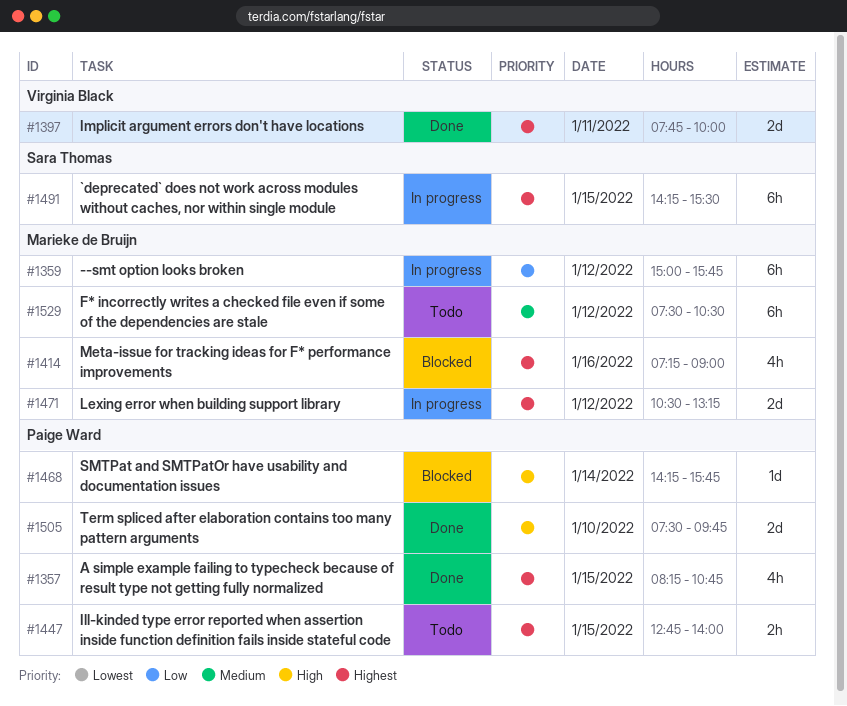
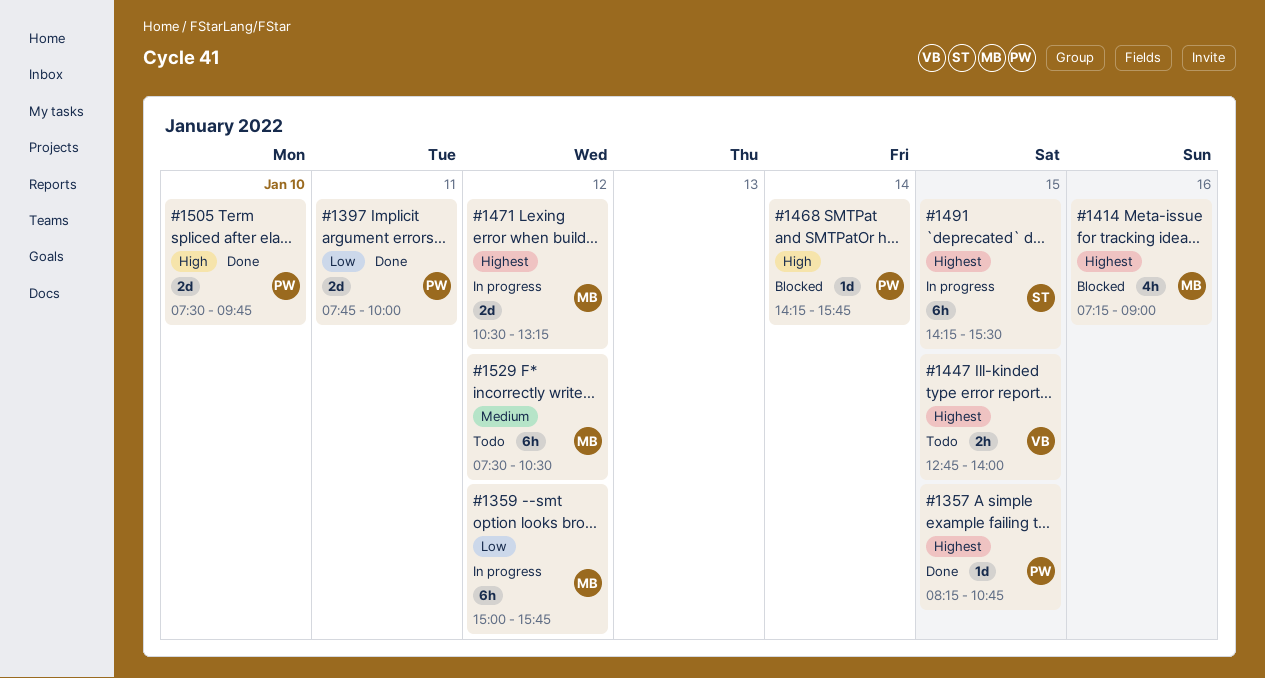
#1357, estimate: 4h -> 1d
#1397, owner: Virginia Black -> Paige Ward
#1397, priority: Highest -> Low
#1447, owner: Paige Ward -> Virginia Black

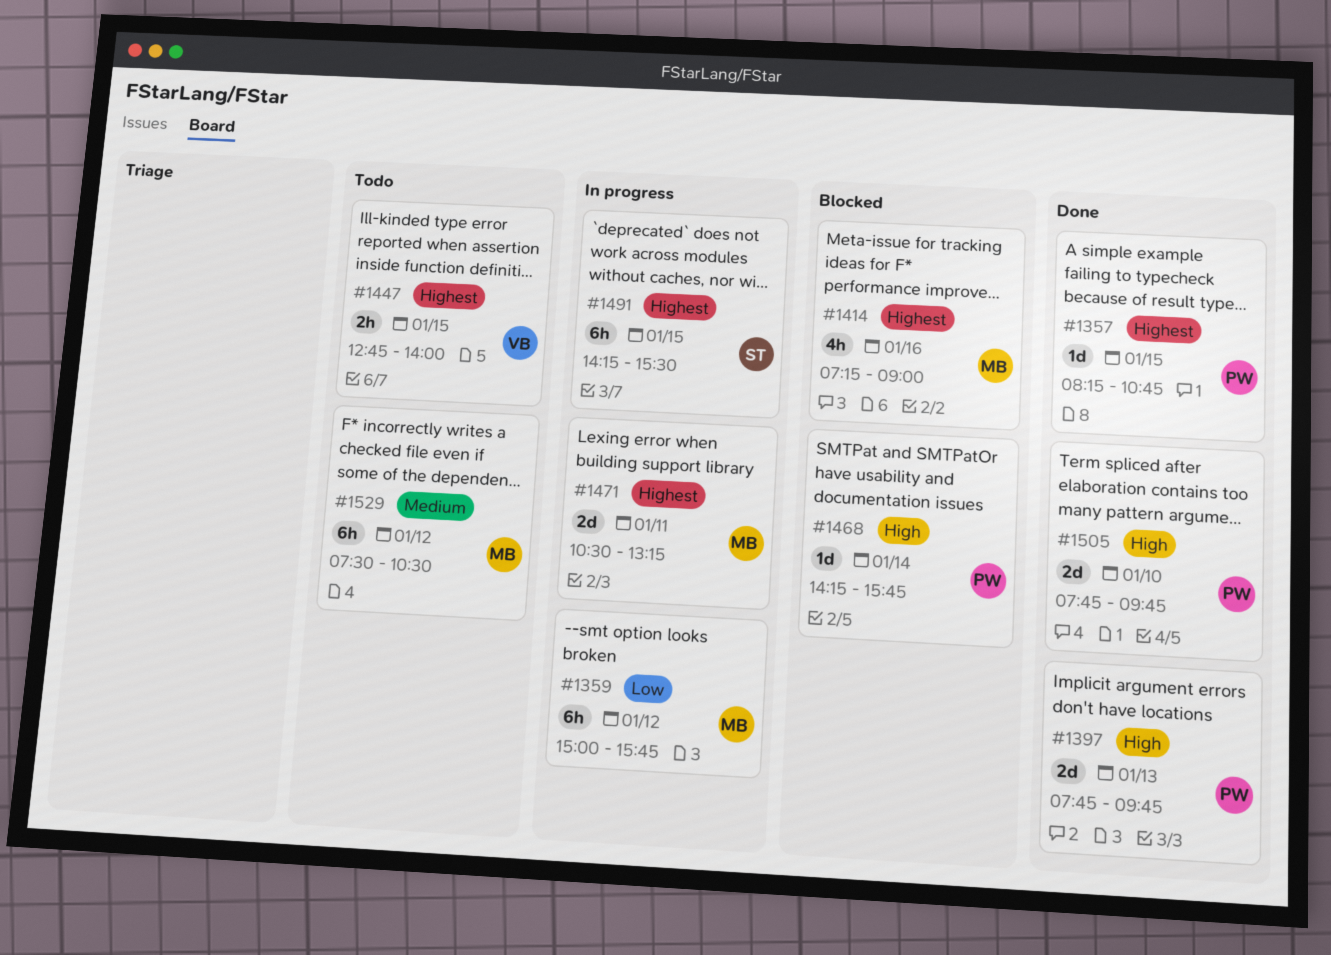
#1397, priority: Low -> High
#1397, day: Jan 11 -> Jan 13
#1397, ends: 10:00 -> 09:45
#1471, day: Jan 12 -> Jan 11
#1505, begins: 07:30 -> 07:45

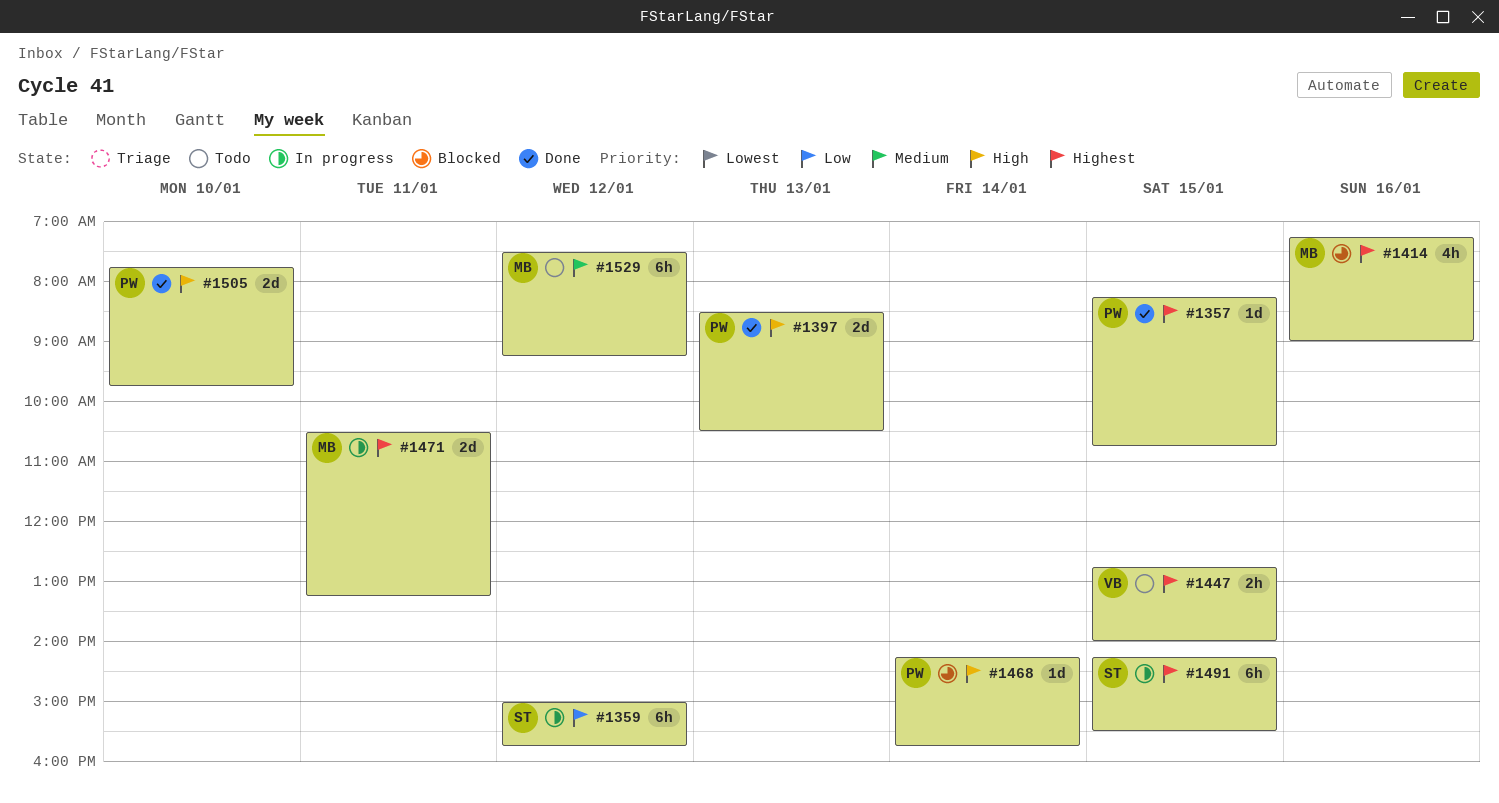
#1359, owner: MB -> ST
#1397, begins: 07:45 -> 08:30
#1397, ends: 09:45 -> 10:30
#1529, ends: 10:30 -> 09:15

